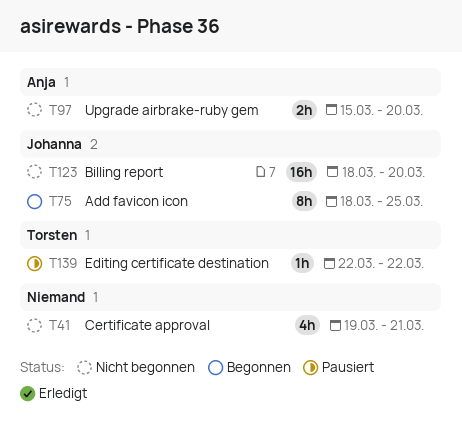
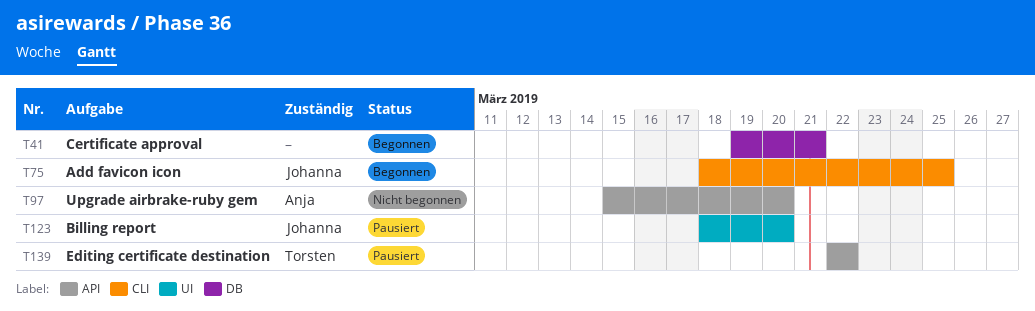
T41, status: Nicht begonnen -> Begonnen
T123, status: Nicht begonnen -> Pausiert

